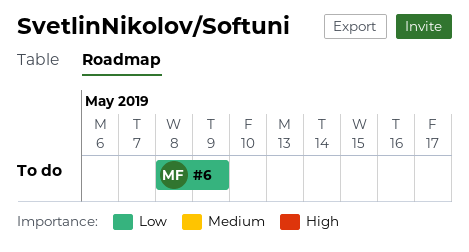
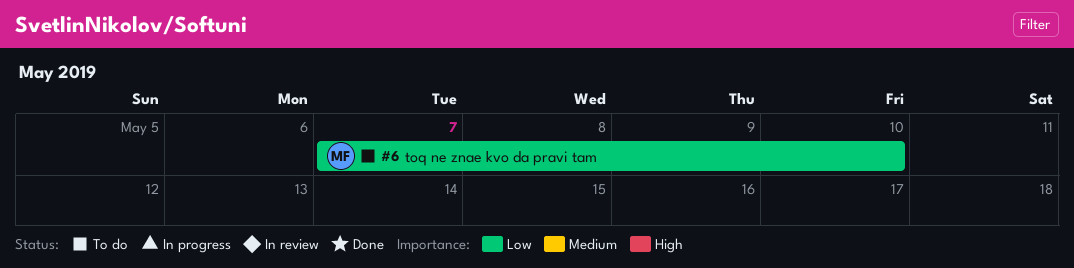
#6, start: May 8 -> May 7
#6, due: May 9 -> May 10

